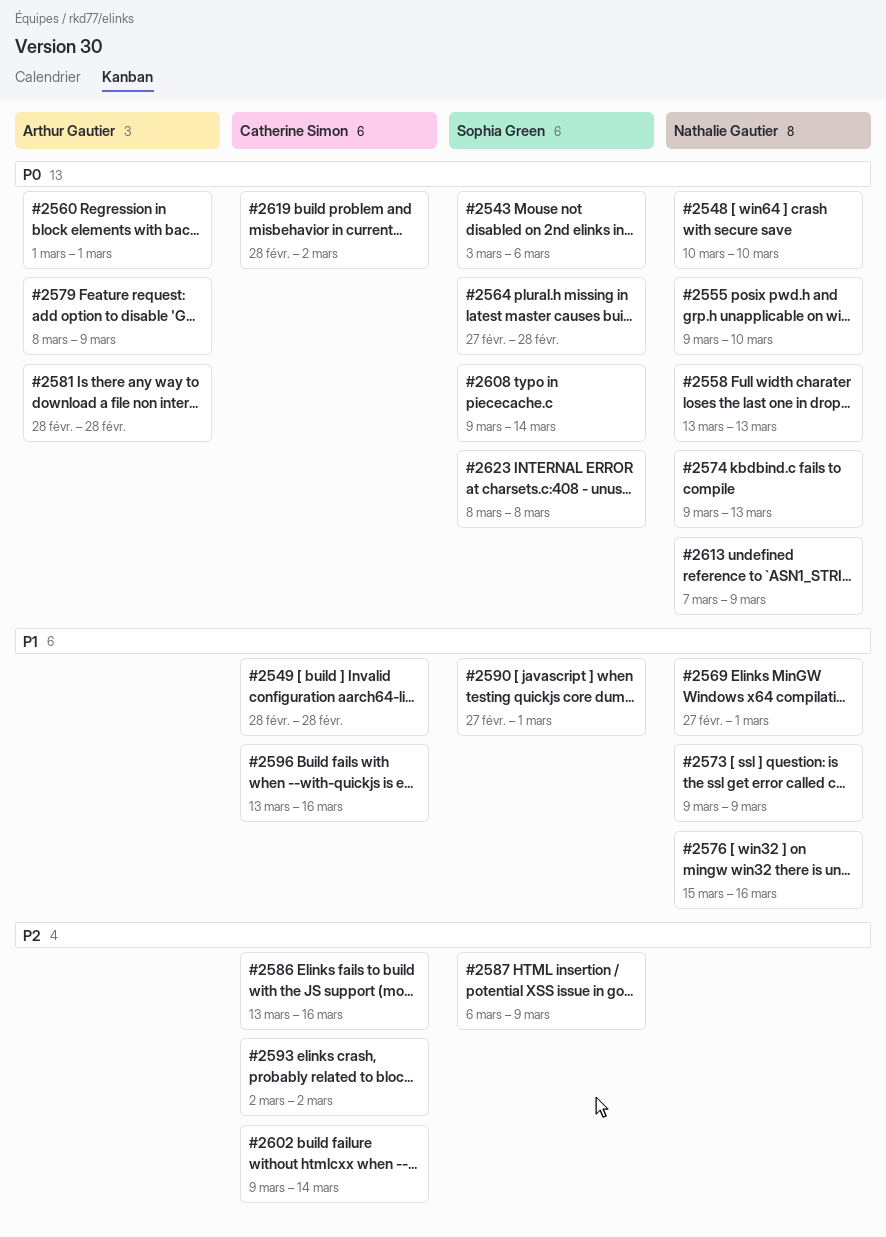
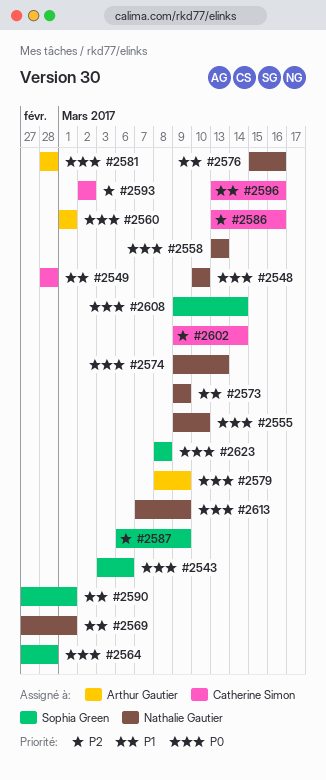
#2619: present -> none

